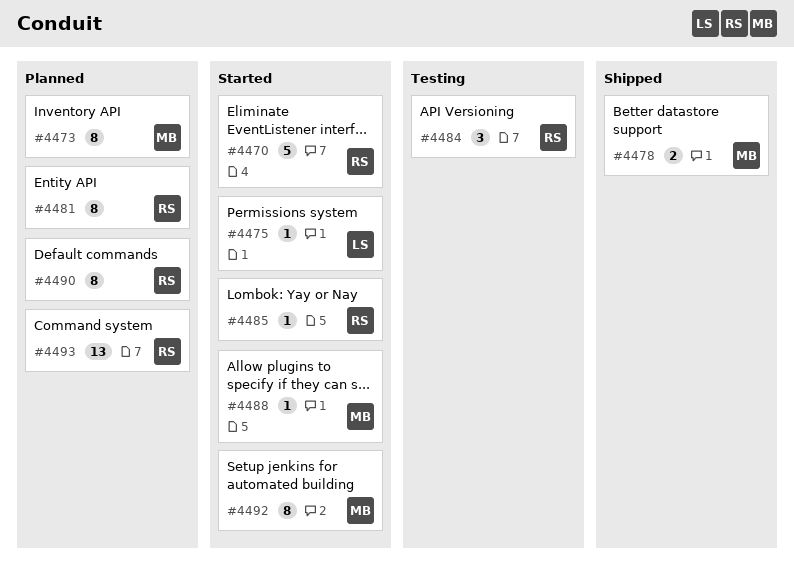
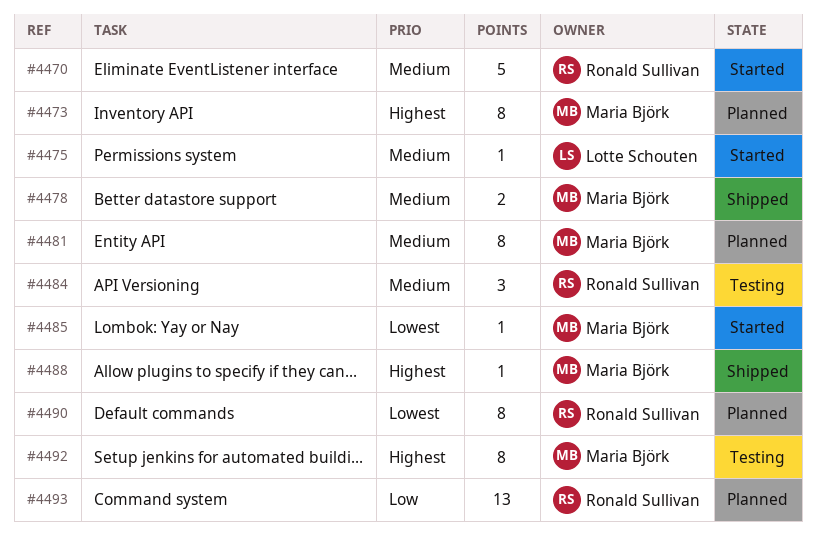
#4481, owner: Ronald Sullivan -> Maria Björk
#4485, owner: Ronald Sullivan -> Maria Björk
#4488, status: Started -> Shipped
#4492, status: Started -> Testing

